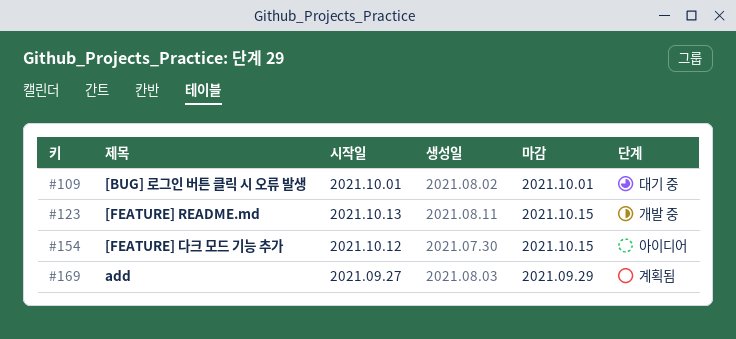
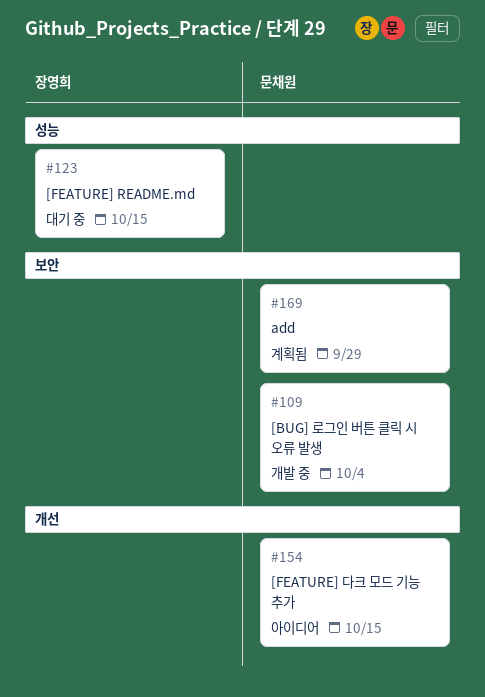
#109, status: 대기 중 -> 개발 중
#109, due: Oct 1 -> Oct 4
#123, status: 개발 중 -> 대기 중

